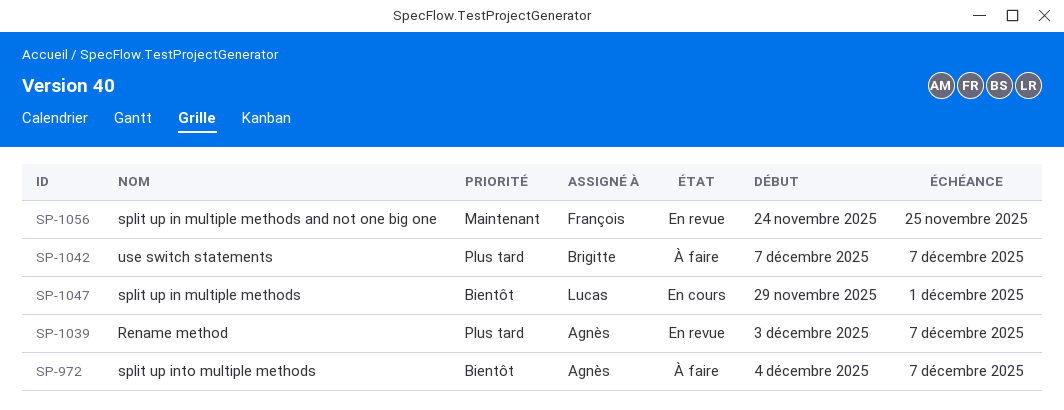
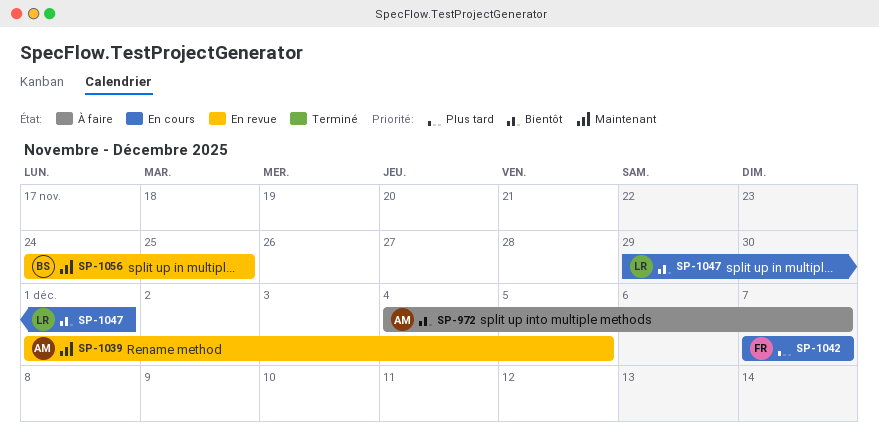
SP-1039, priority: Plus tard -> Maintenant
SP-1039, start: Dec 3 -> Dec 1
SP-1039, due: Dec 7 -> Dec 5
SP-1042, status: À faire -> En cours
SP-1042, owner: Brigitte -> François
SP-1056, owner: François -> Brigitte

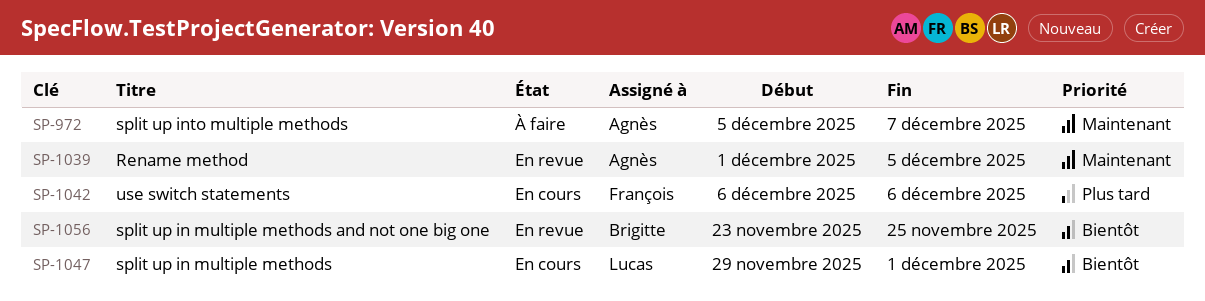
SP-972, priority: Bientôt -> Maintenant
SP-972, start: Dec 4 -> Dec 5
SP-1042, start: Dec 7 -> Dec 6
SP-1042, due: Dec 7 -> Dec 6
SP-1056, priority: Maintenant -> Bientôt
SP-1056, start: Nov 24 -> Nov 23

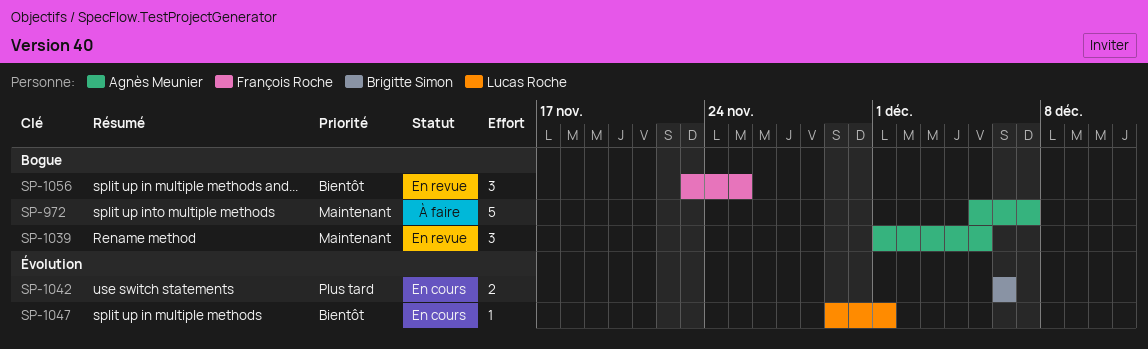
SP-1042, owner: François Roche -> Brigitte Simon
SP-1056, owner: Brigitte Simon -> François Roche

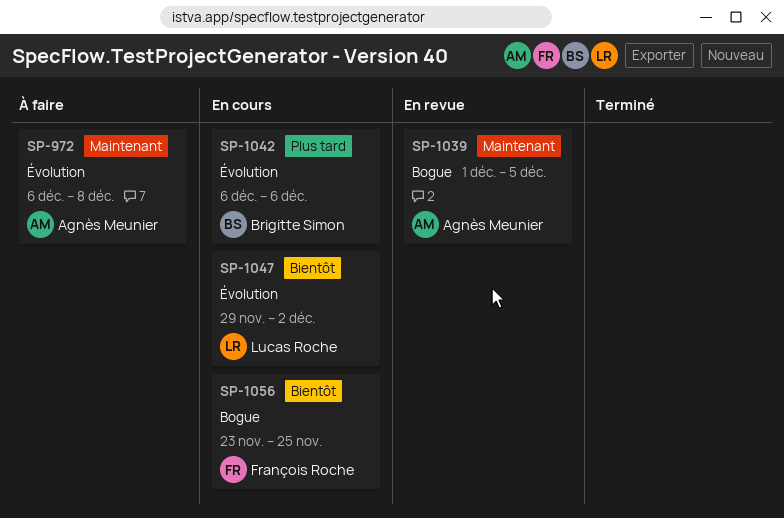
SP-972, label: Bogue -> Évolution
SP-972, start: Dec 5 -> Dec 6
SP-972, due: Dec 7 -> Dec 8
SP-1047, due: Dec 1 -> Dec 2
SP-1056, status: En revue -> En cours

